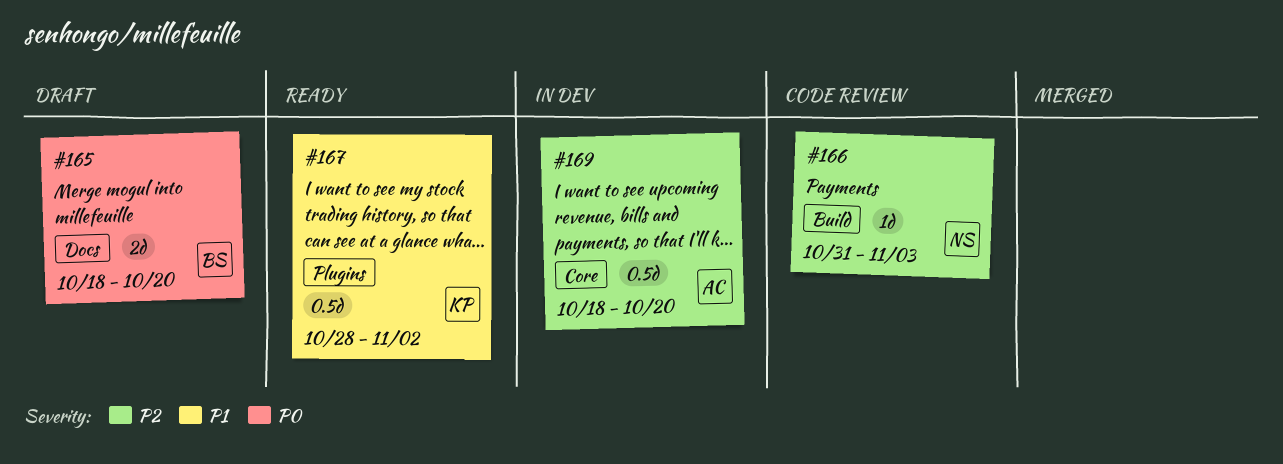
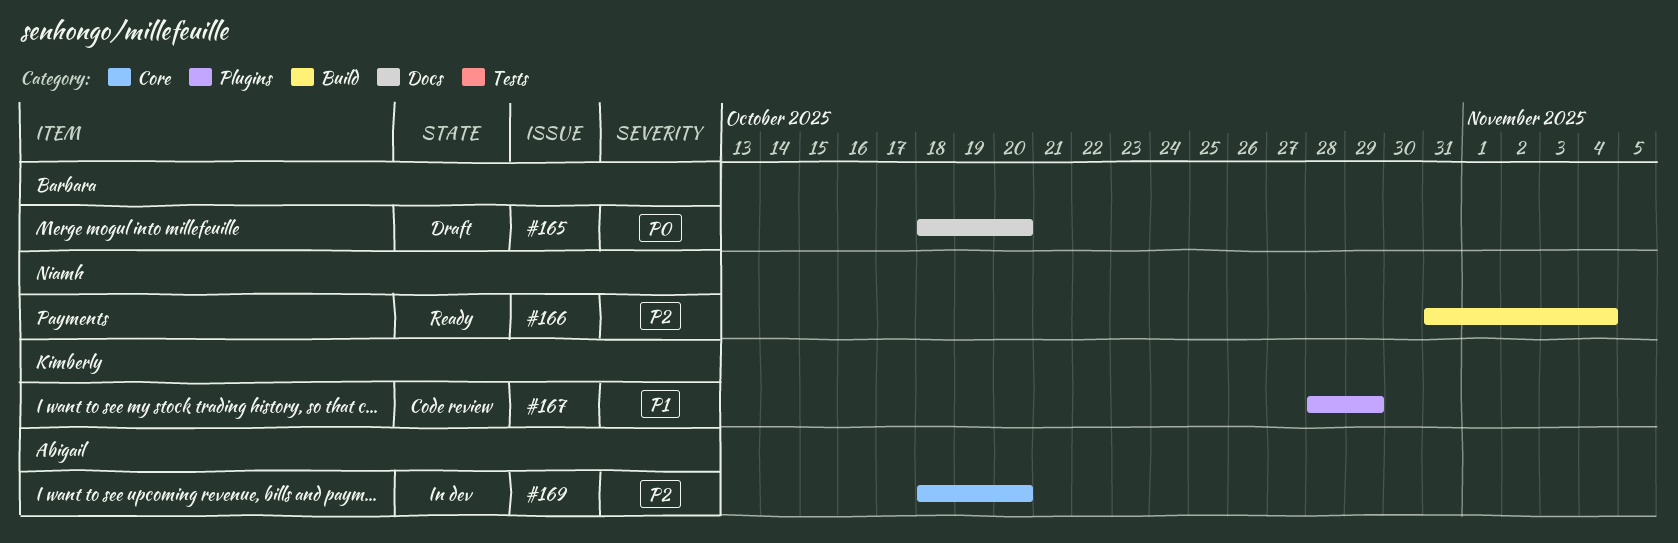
#166, status: Code review -> Ready
#166, due: Nov 3 -> Nov 4
#167, status: Ready -> Code review
#167, due: Nov 2 -> Oct 29

